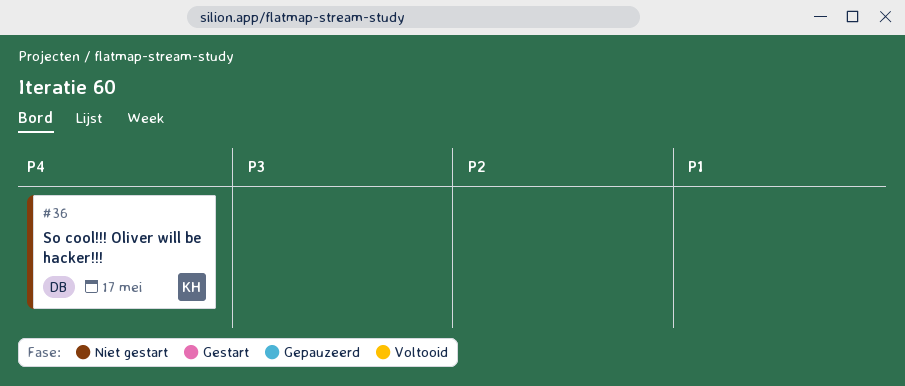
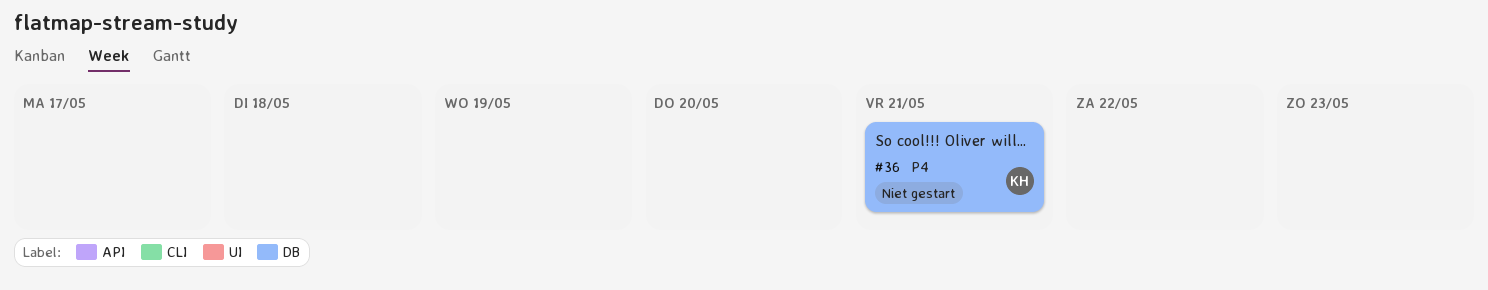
#36, due: May 17 -> May 21

